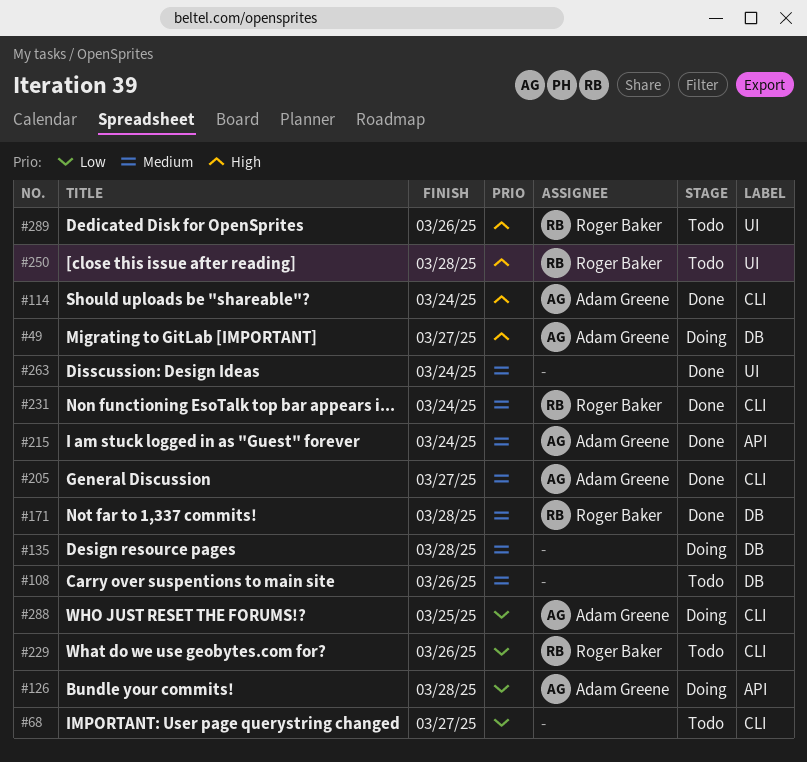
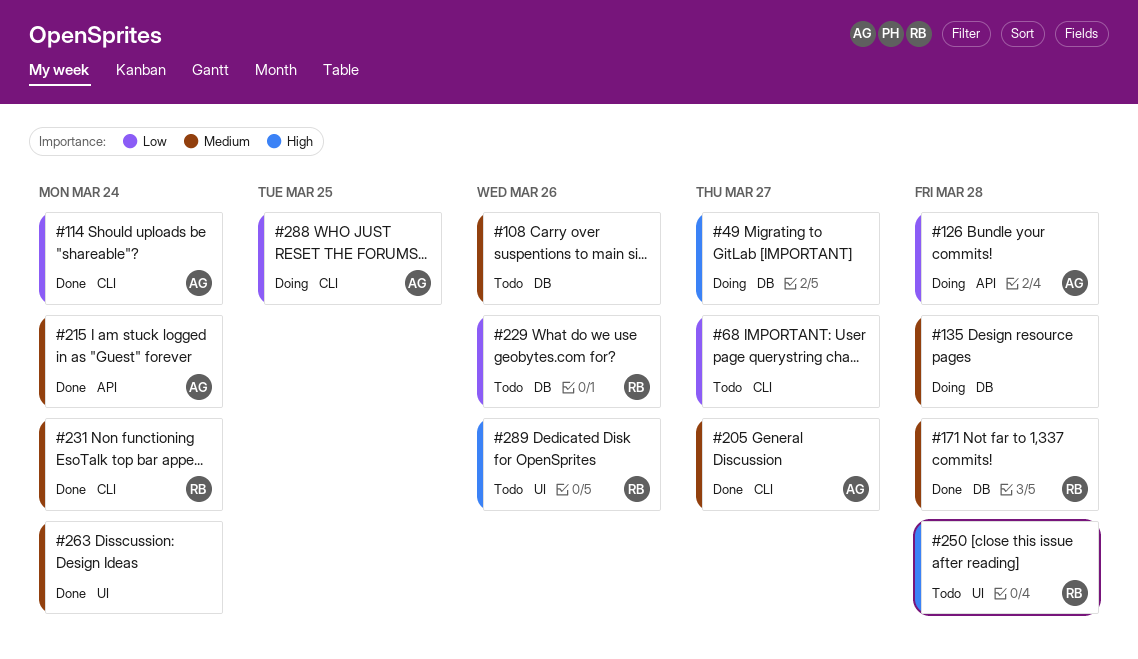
#49, owner: Adam Greene -> none
#114, priority: High -> Low
#229, label: CLI -> DB

